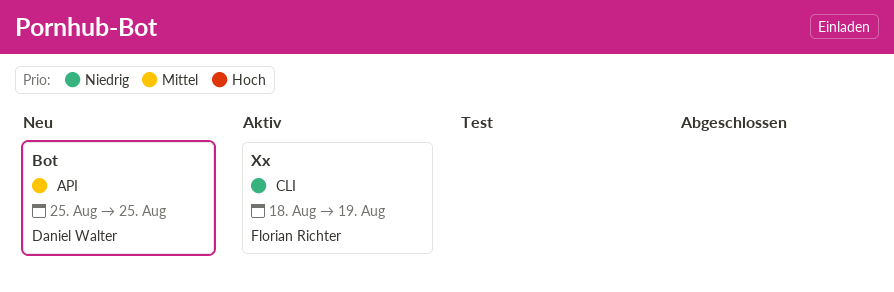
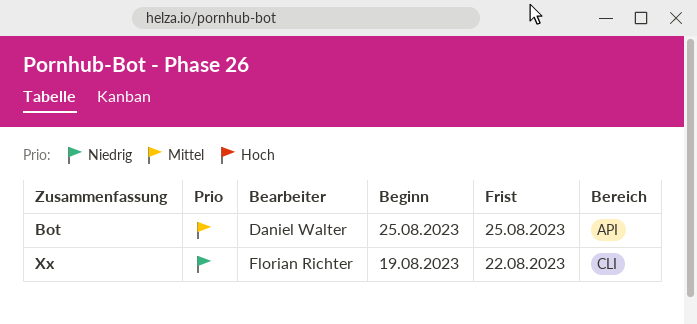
Xx, start: Aug 18 -> Aug 19
Xx, due: Aug 19 -> Aug 22

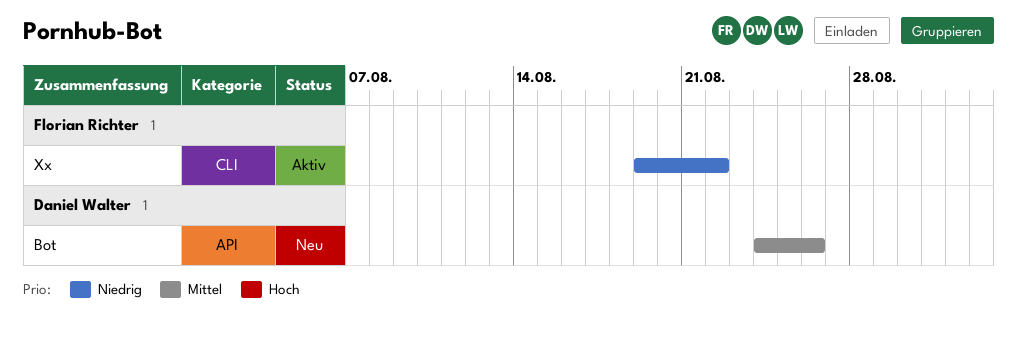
Bot, start: Aug 25 -> Aug 24
Bot, due: Aug 25 -> Aug 26

